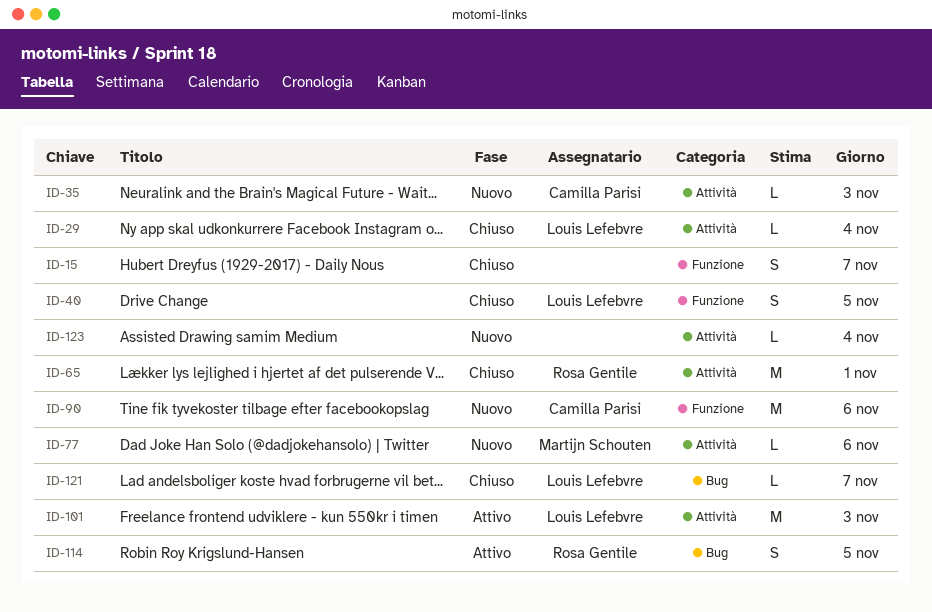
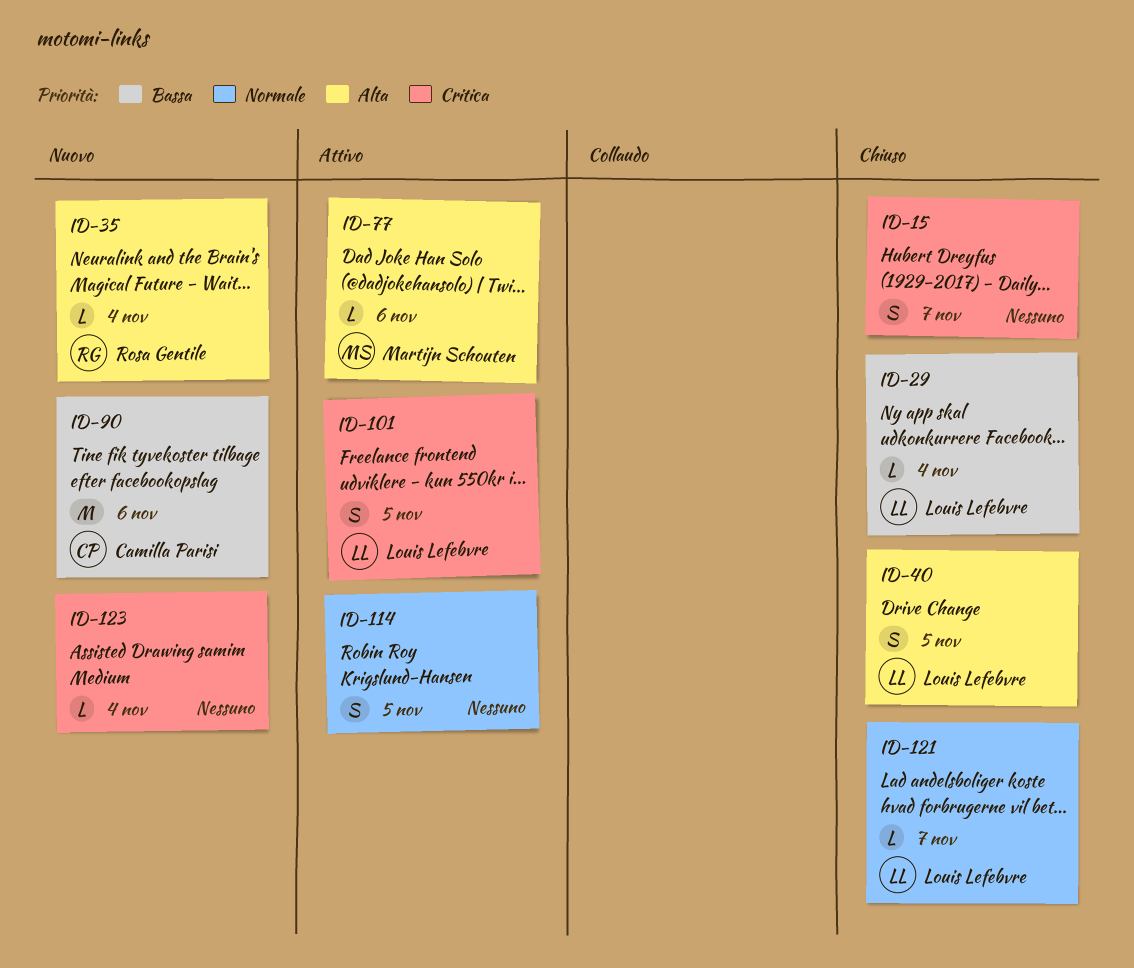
ID-35, owner: Camilla Parisi -> Rosa Gentile
ID-35, day: Nov 3 -> Nov 4
ID-65: present -> none
ID-77, status: Nuovo -> Attivo
ID-101, estimate: M -> S
ID-101, day: Nov 3 -> Nov 5
ID-114, owner: Rosa Gentile -> none

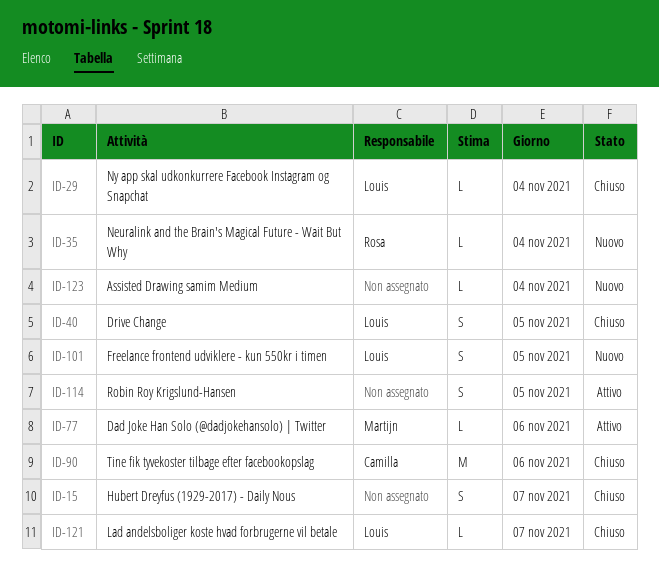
ID-90, status: Nuovo -> Chiuso
ID-101, status: Attivo -> Nuovo

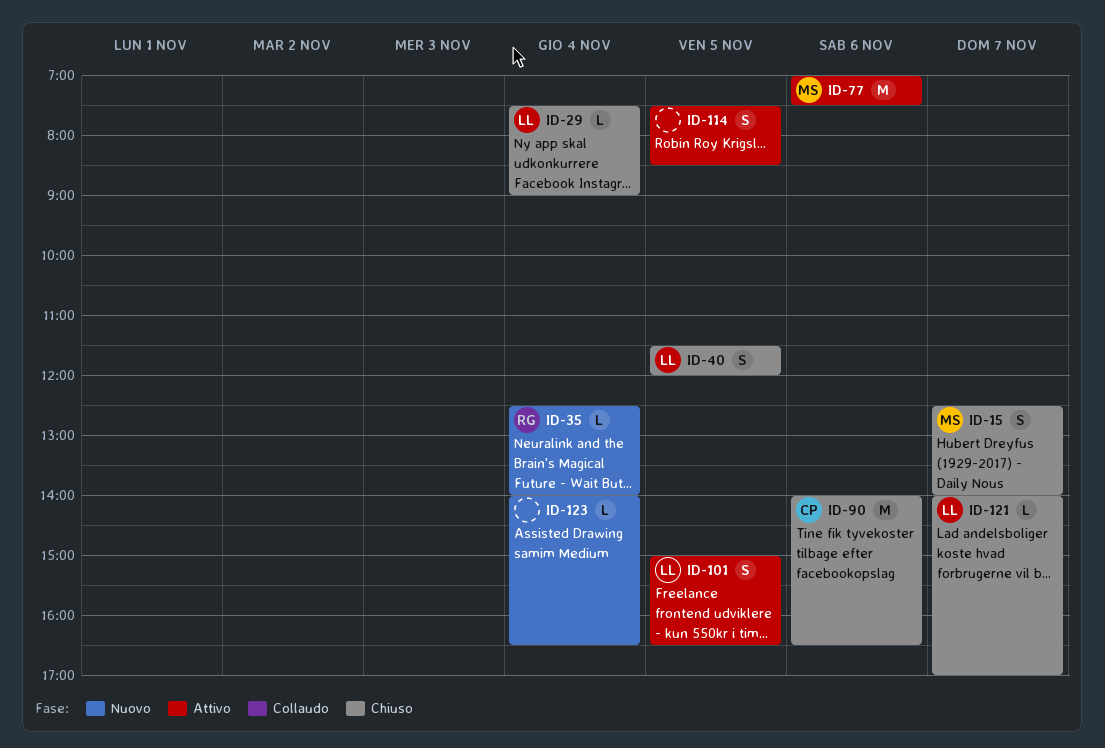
ID-15, owner: none -> Martijn
ID-77, estimate: L -> M
ID-101, status: Nuovo -> Attivo

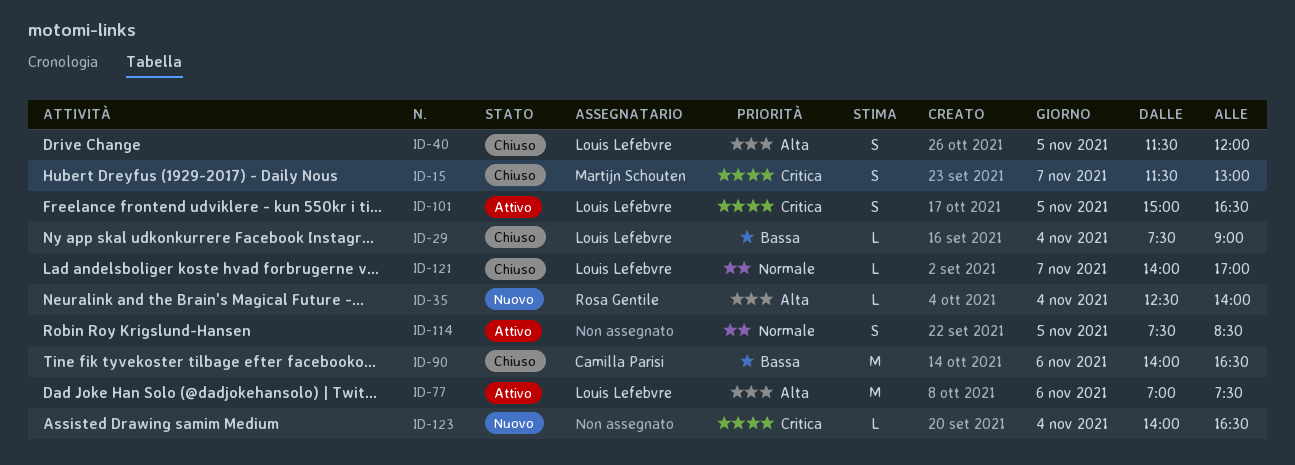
ID-15, begins: 12:30 -> 11:30
ID-15, ends: 14:00 -> 13:00
ID-77, owner: Martijn Schouten -> Louis Lefebvre

